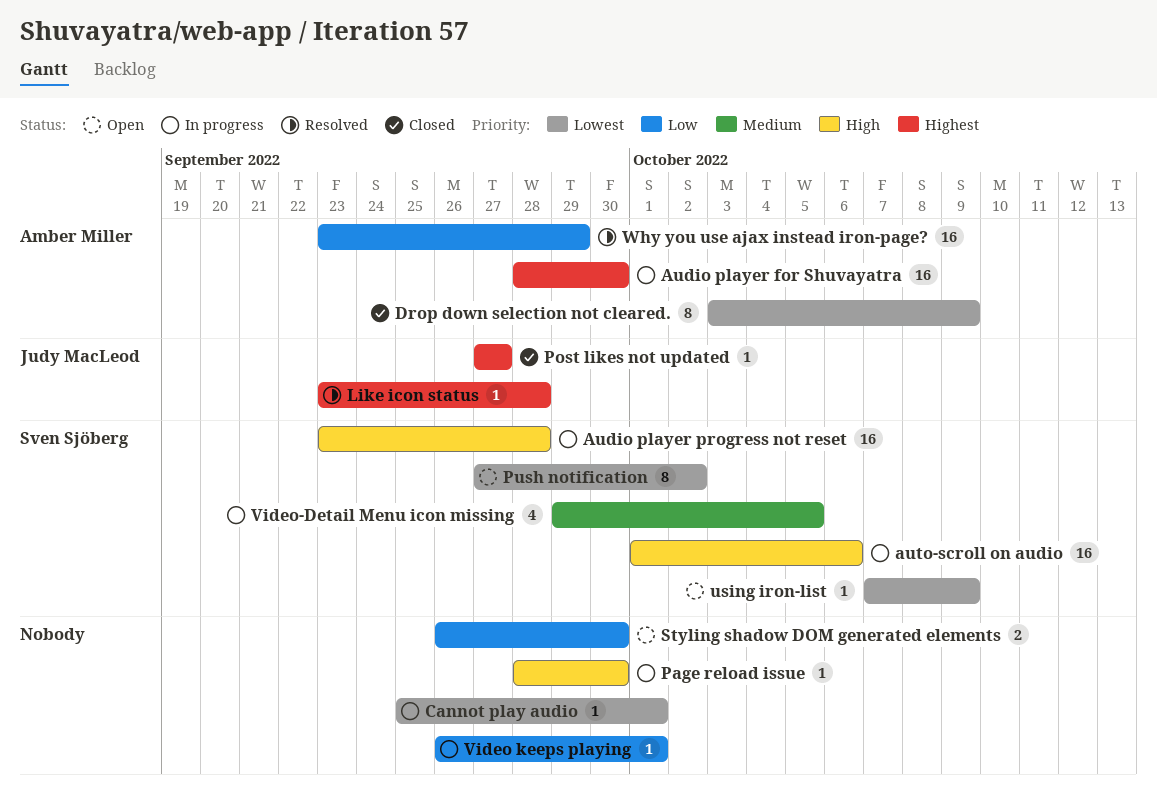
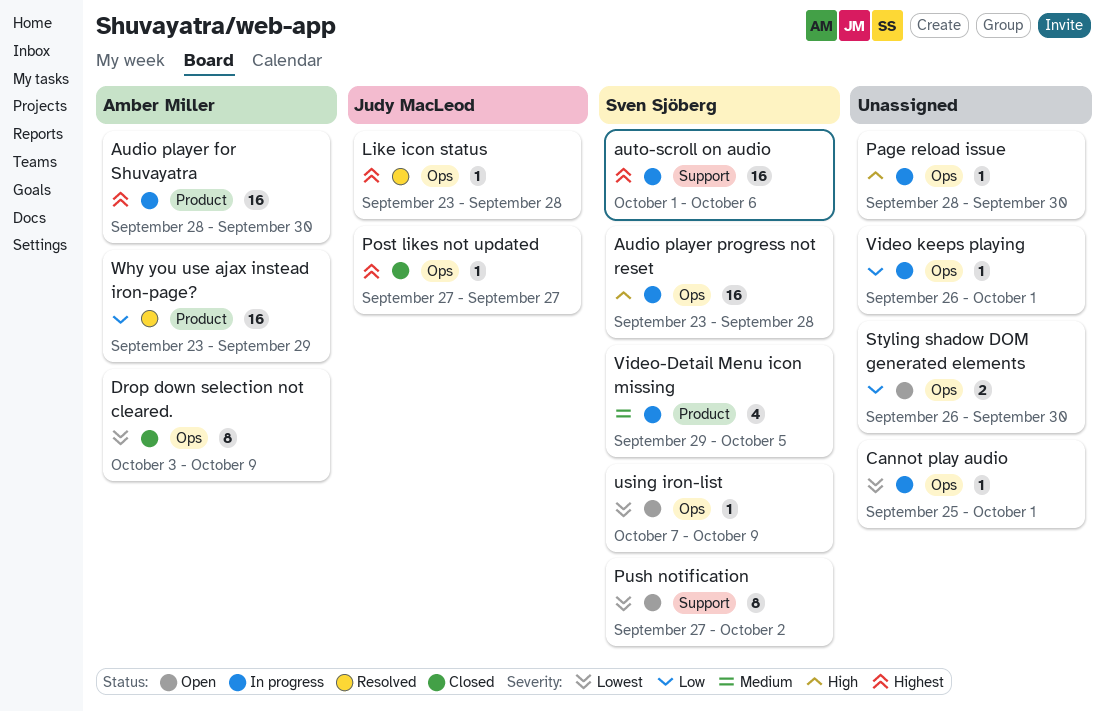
auto-scroll on audio, priority: High -> Highest

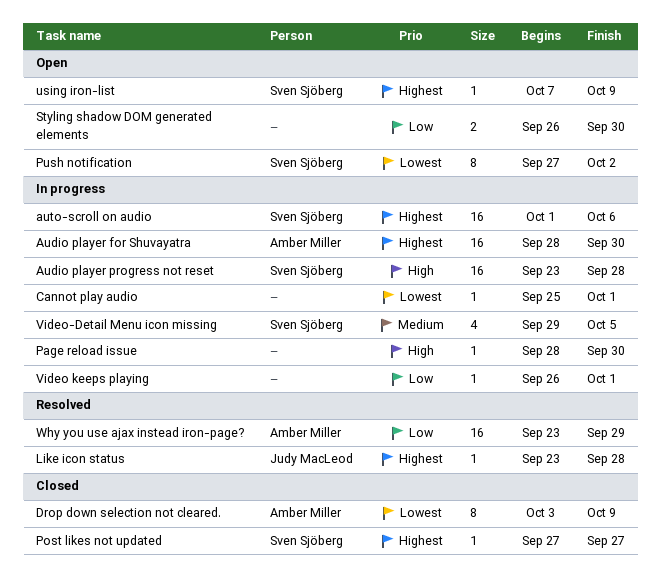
Post likes not updated, owner: Judy MacLeod -> Sven Sjöberg
using iron-list, priority: Lowest -> Highest

